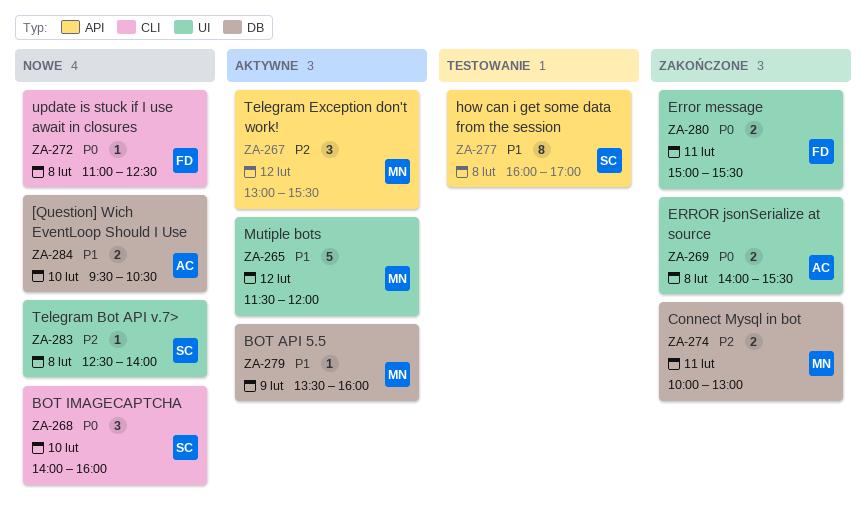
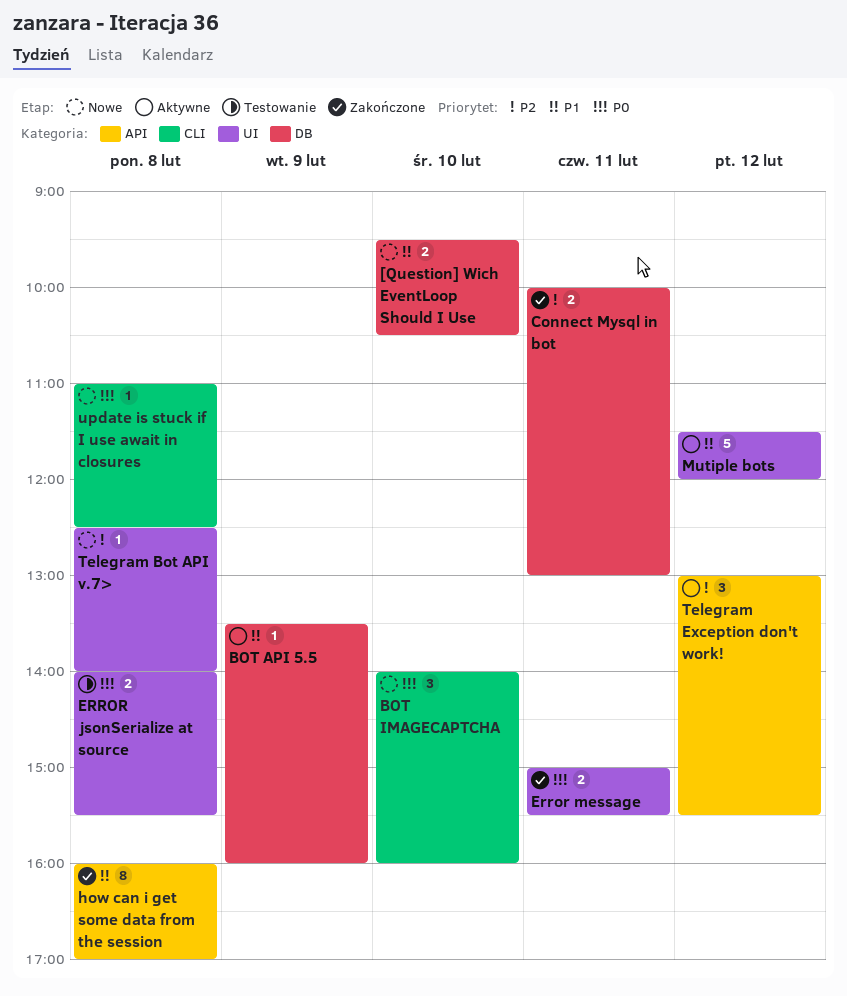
ERROR jsonSerialize at source, status: Zakończone -> Testowanie
how can i get some data from the session, status: Testowanie -> Zakończone

